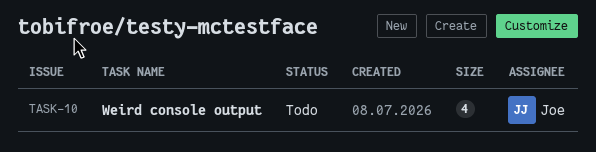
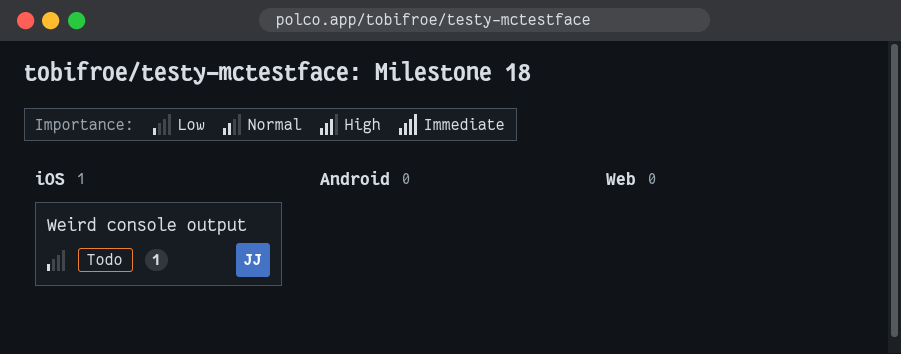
Weird console output, estimate: 4 -> 1

